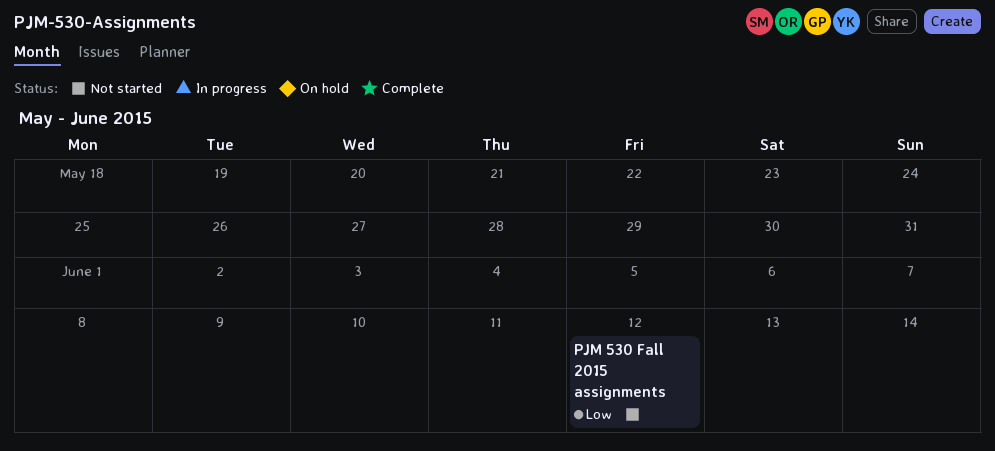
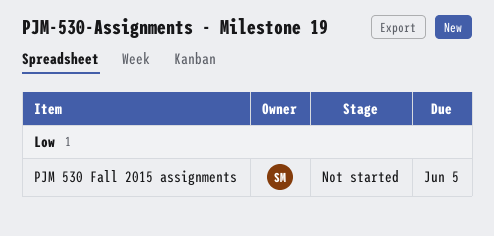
PJM 530 Fall 2015 assignments, due: Jun 12 -> Jun 5

